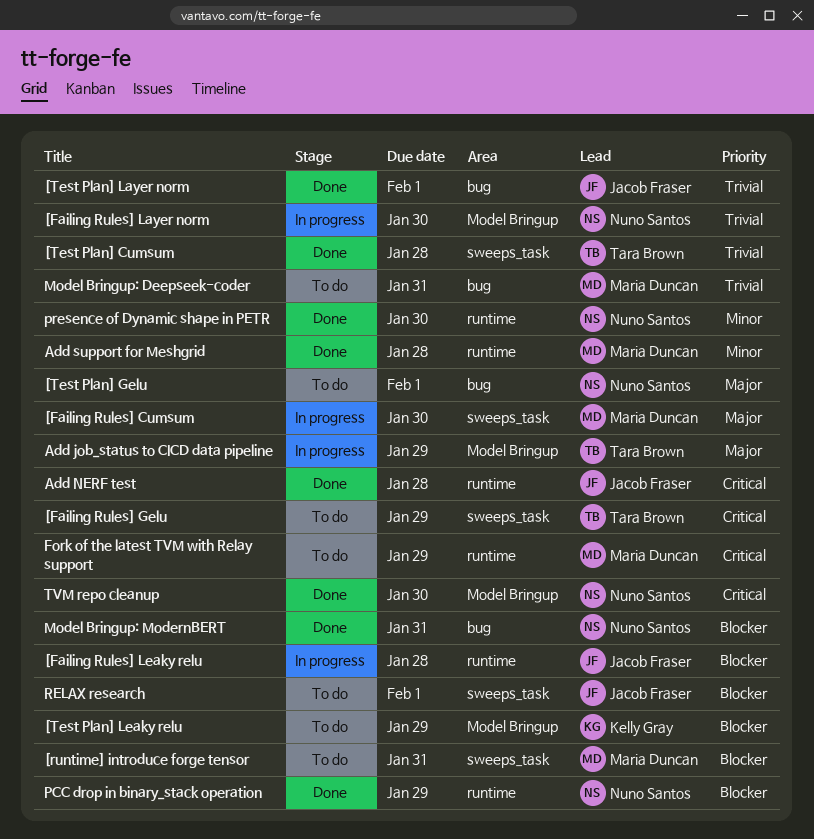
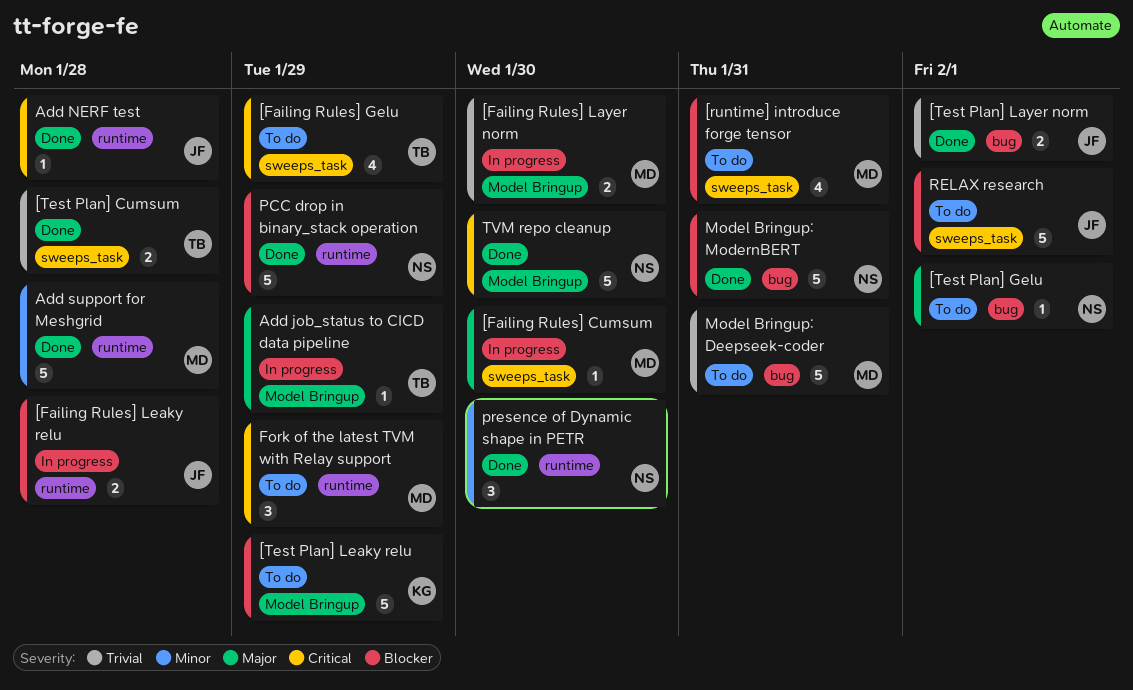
[Failing Rules] Layer norm, owner: Nuno Santos -> Maria Duncan

